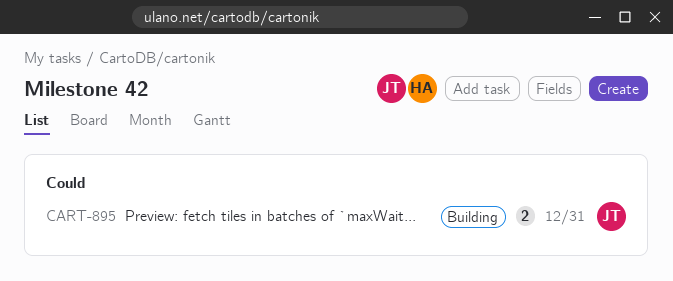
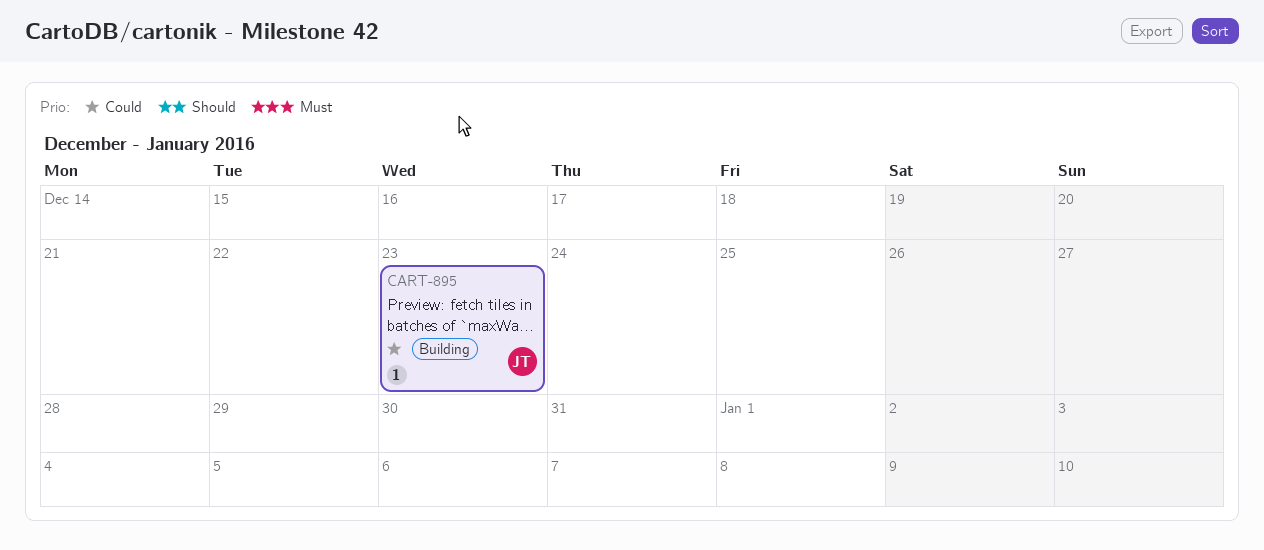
CART-895, estimate: 2 -> 1
CART-895, due: Dec 31 -> Dec 23

